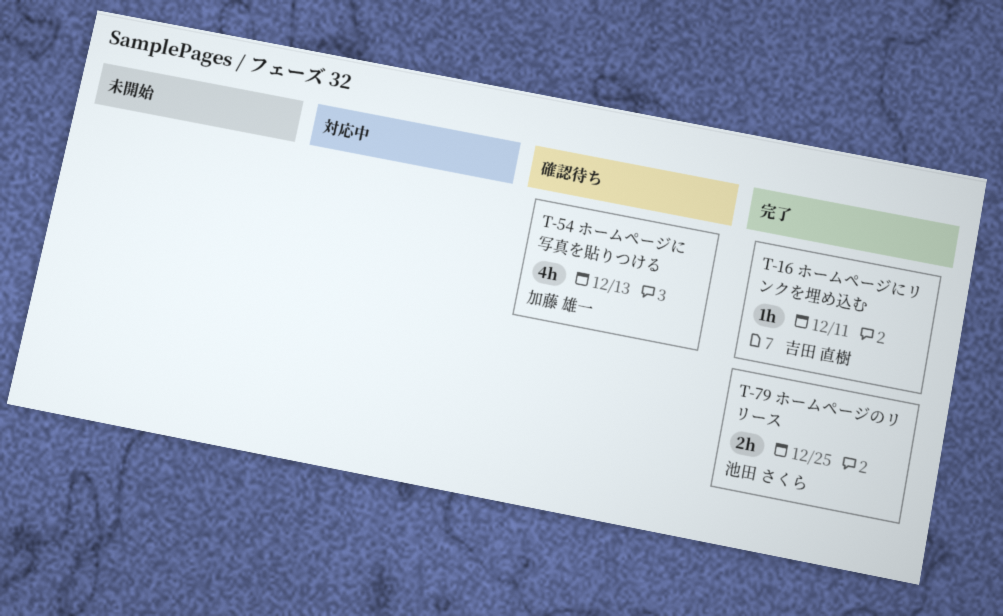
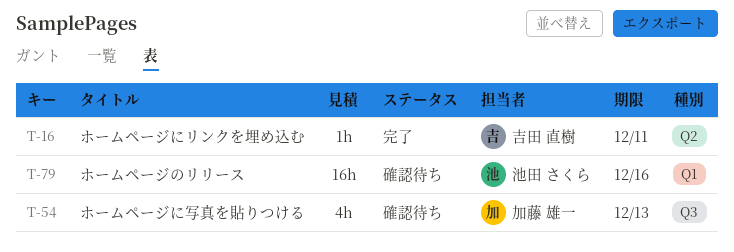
T-79, status: 完了 -> 確認待ち
T-79, estimate: 2h -> 16h
T-79, due: Dec 25 -> Dec 16

